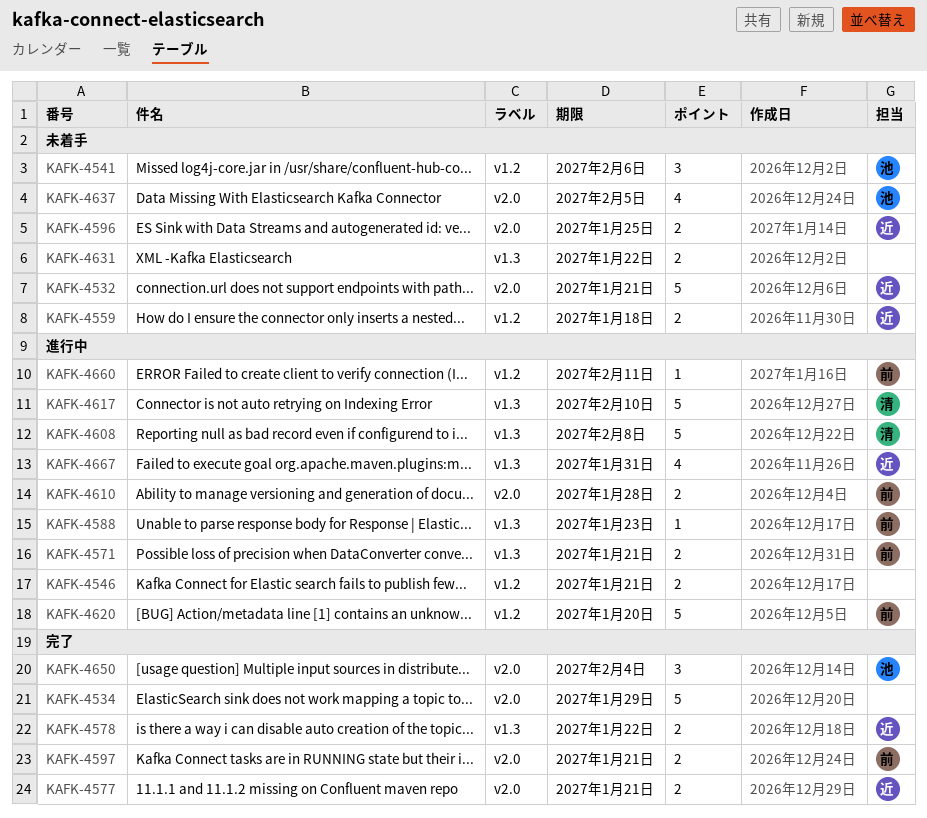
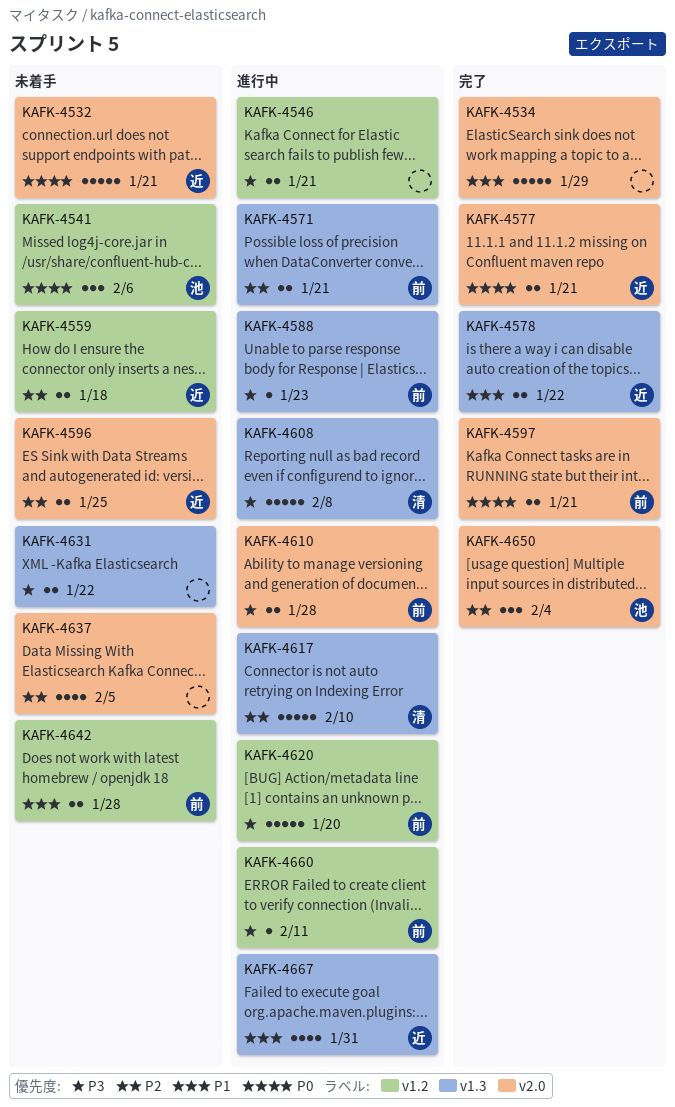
KAFK-4637, owner: 池 -> none
KAFK-4642: none -> present

